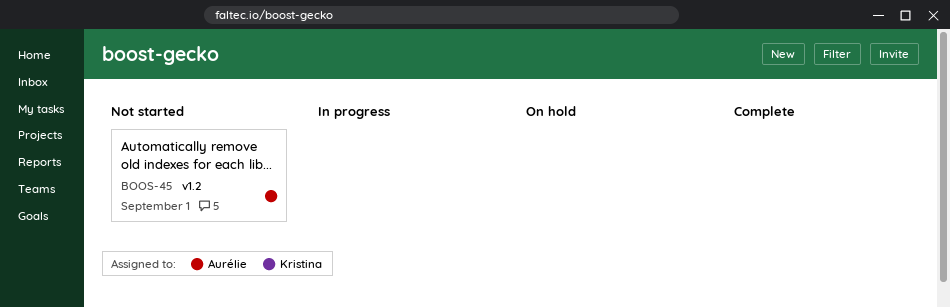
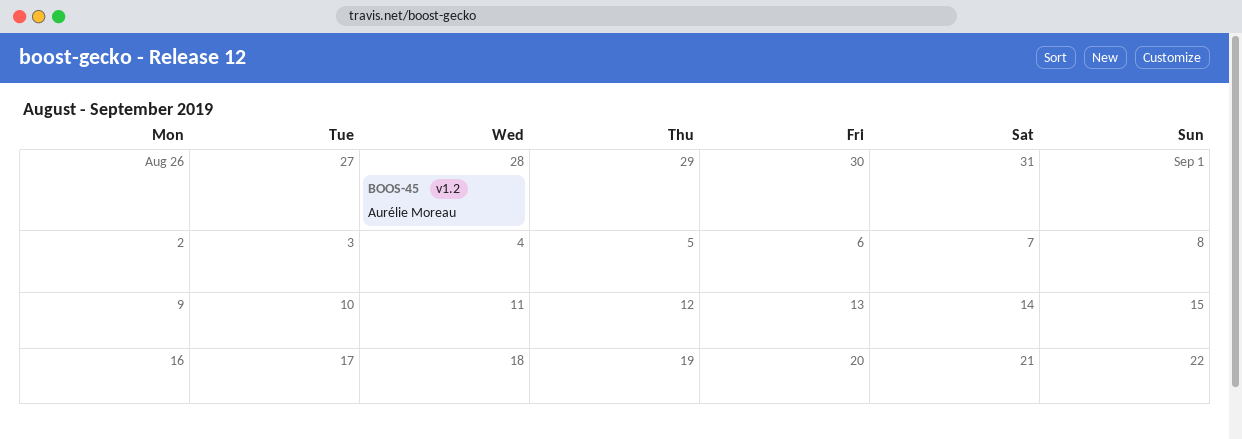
BOOS-45, due: Sep 1 -> Aug 28

